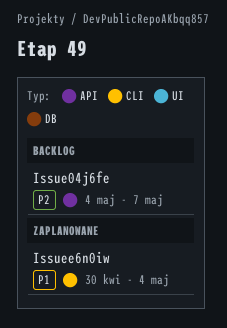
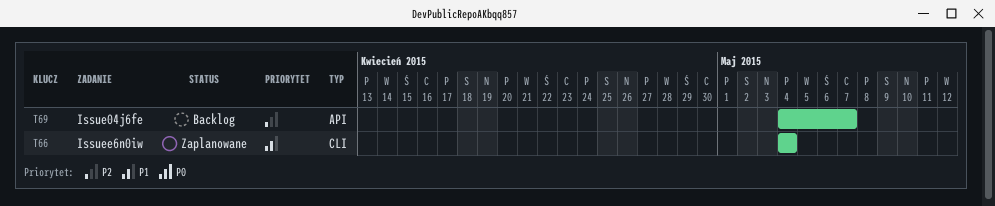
Issuee6n0iw, start: Apr 30 -> May 4

